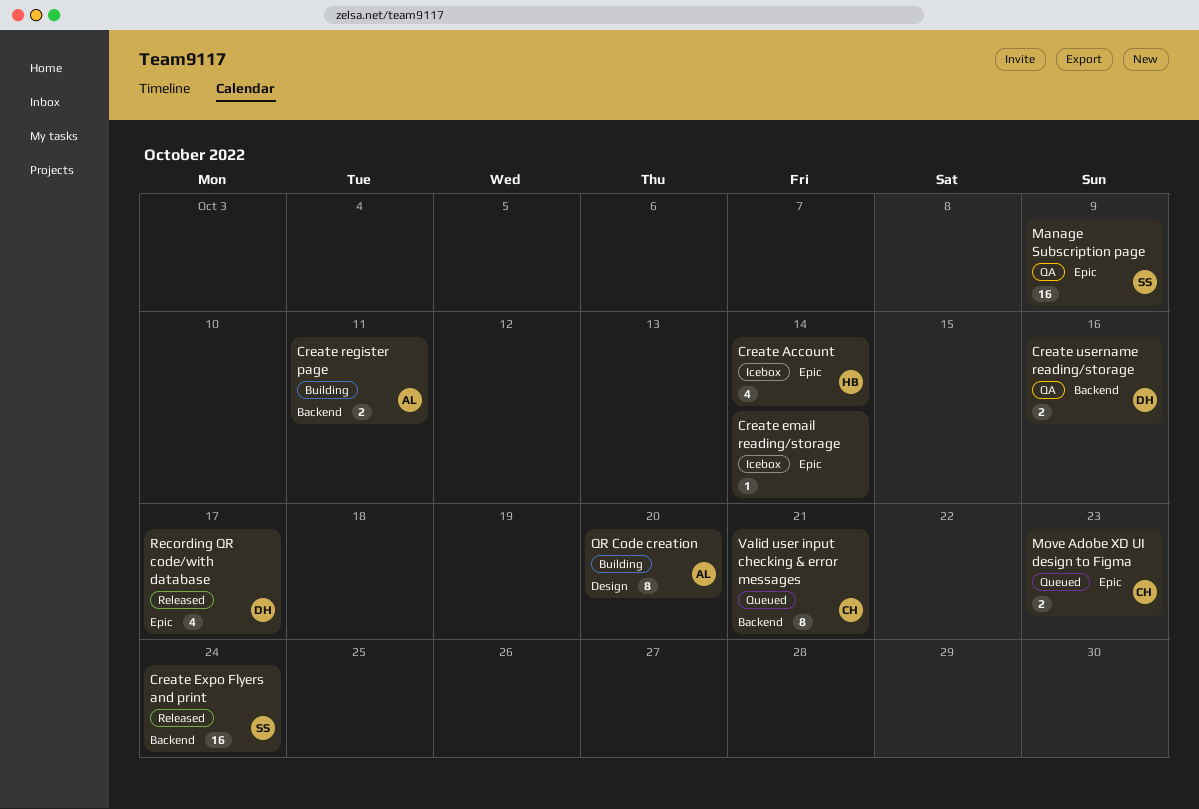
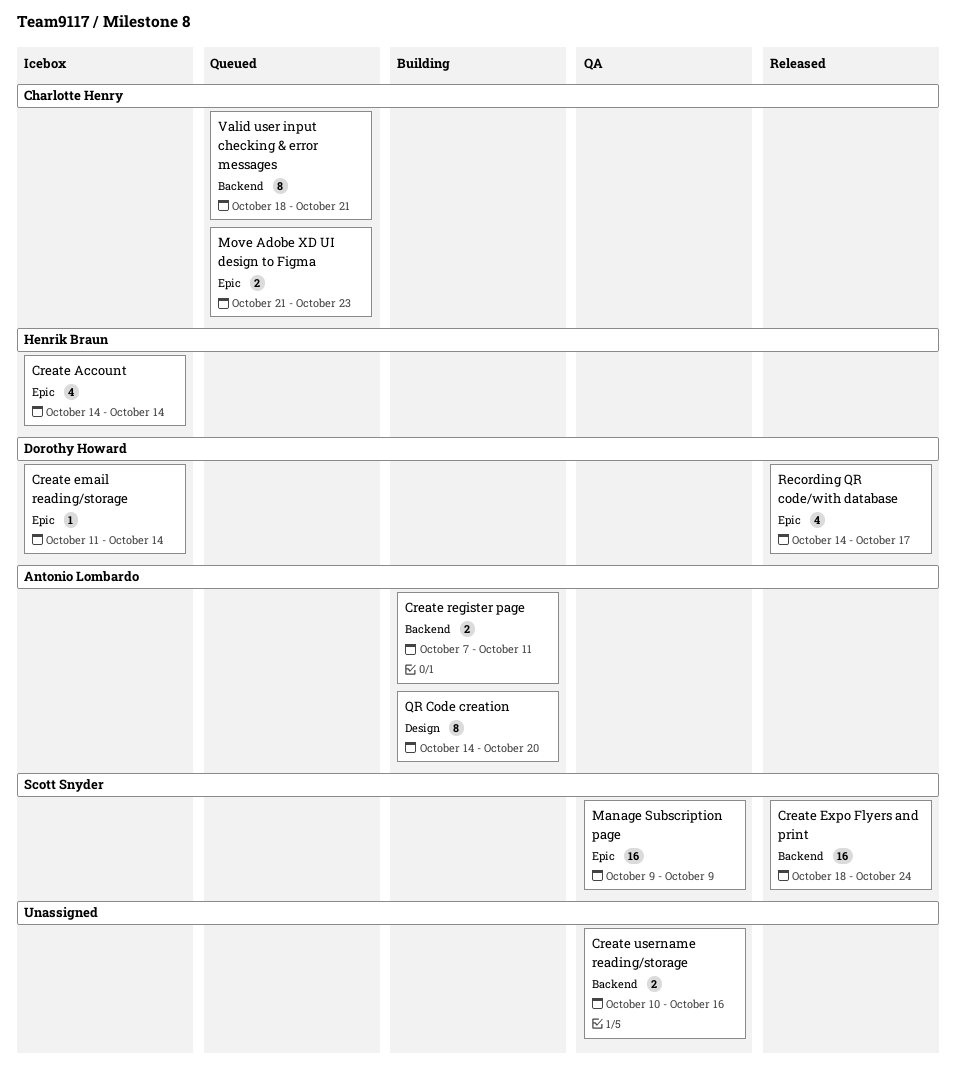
Create email reading/storage, owner: none -> Dorothy Howard
Create username reading/storage, owner: Dorothy Howard -> none

